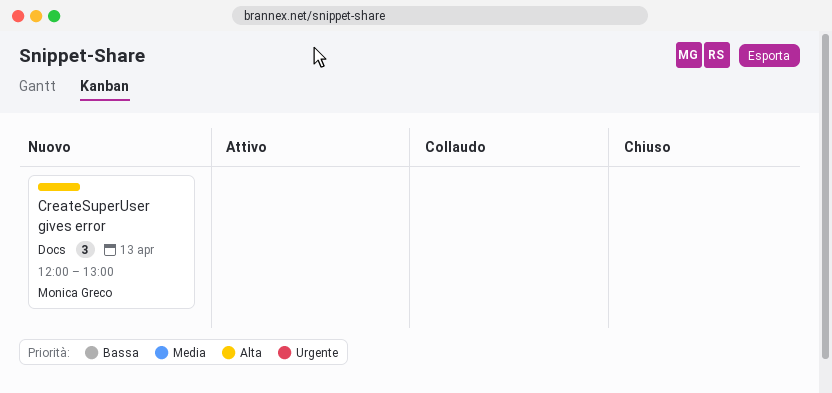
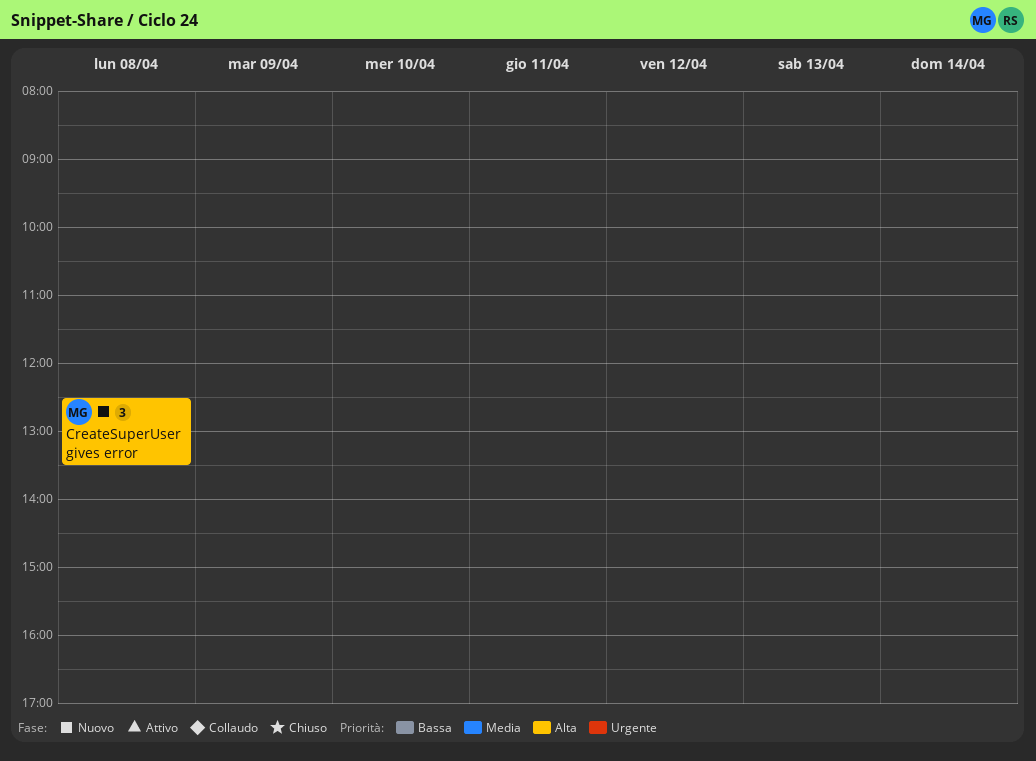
CreateSuperUser gives error, day: Apr 13 -> Apr 8
CreateSuperUser gives error, begins: 12:00 -> 12:30
CreateSuperUser gives error, ends: 13:00 -> 13:30

